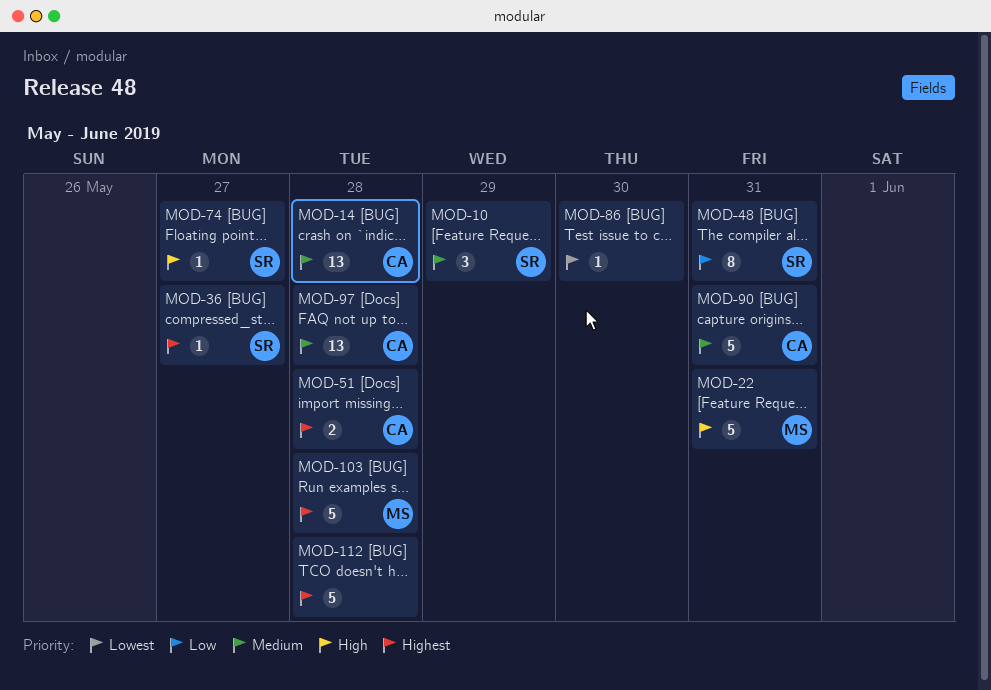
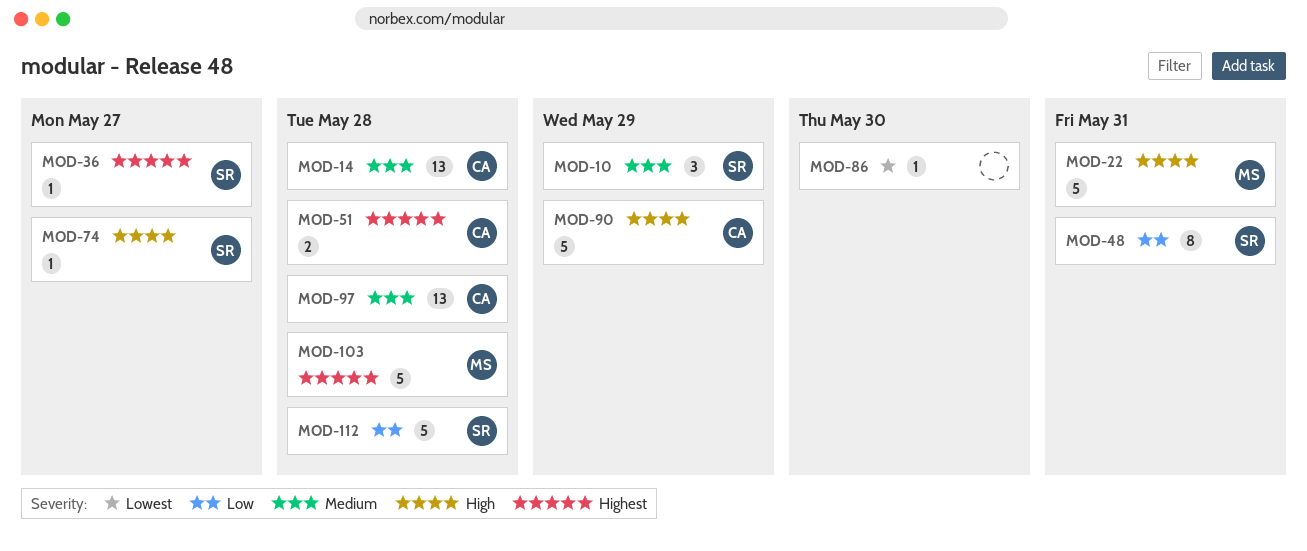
MOD-90, priority: Medium -> High
MOD-90, due: May 31 -> May 29
MOD-112, owner: none -> SR
MOD-112, priority: Highest -> Low

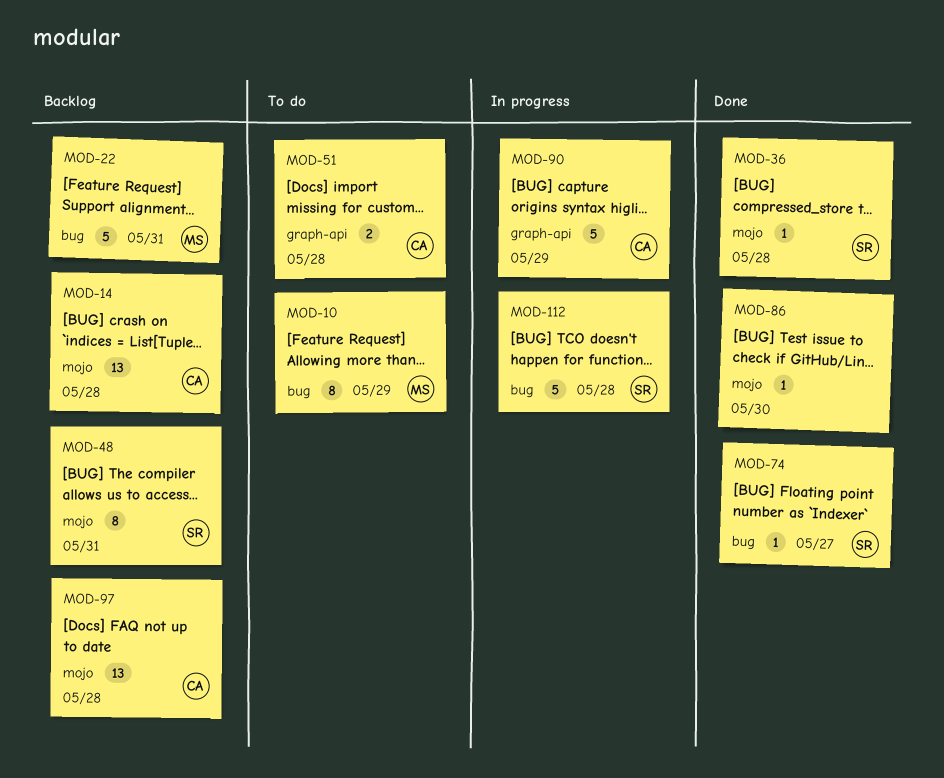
MOD-10, owner: SR -> MS
MOD-10, estimate: 3 -> 8
MOD-36, due: May 27 -> May 28
MOD-103: present -> none

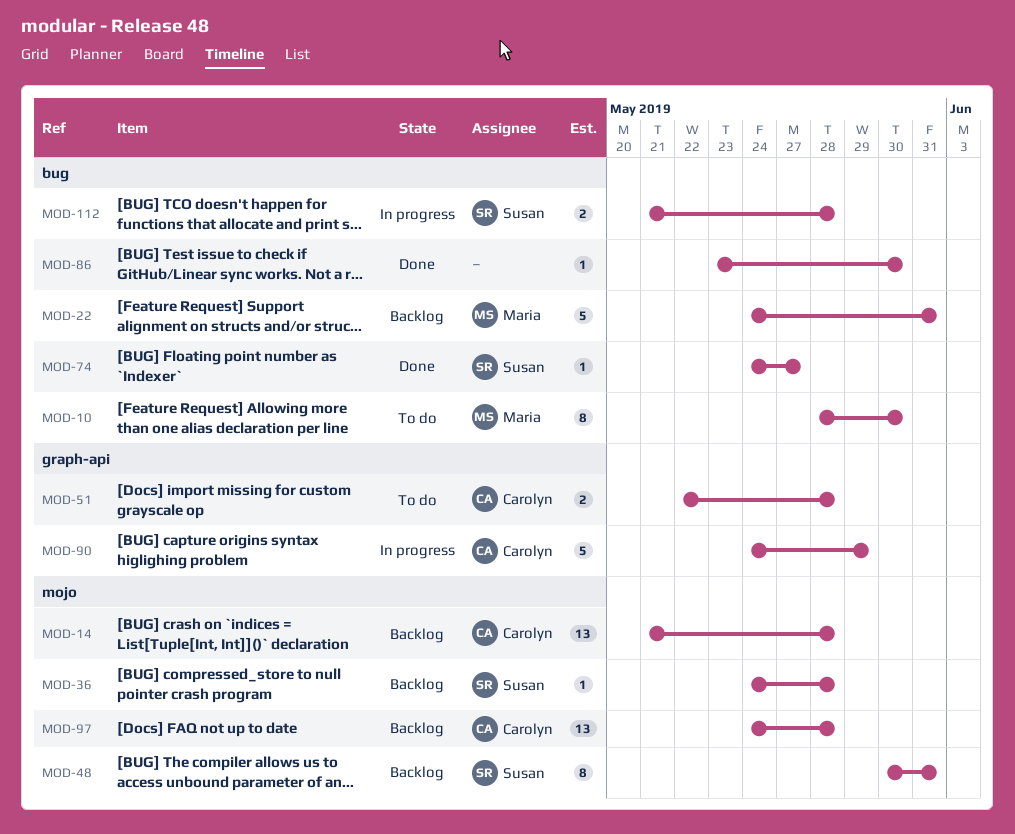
MOD-10, due: May 29 -> May 30
MOD-36, status: Done -> Backlog
MOD-86, label: mojo -> bug
MOD-112, estimate: 5 -> 2

